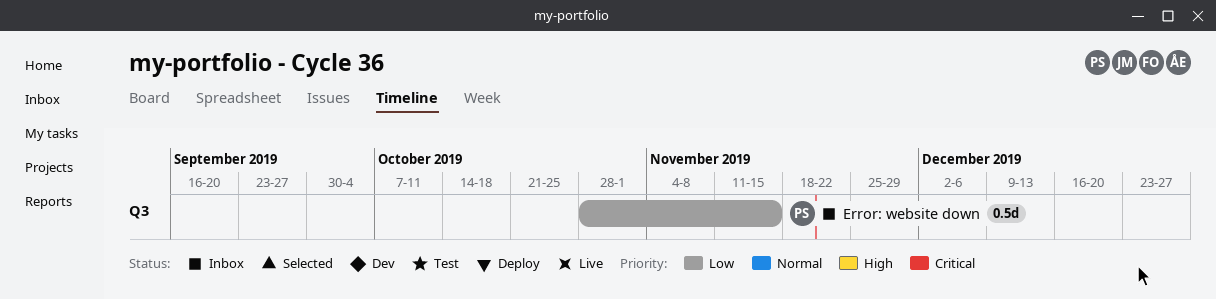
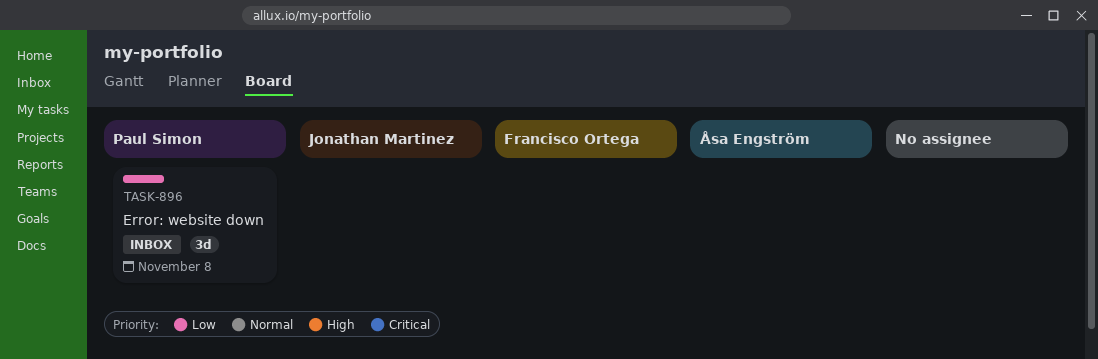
Error: website down, estimate: 0.5d -> 3d
Error: website down, due: Nov 15 -> Nov 8

